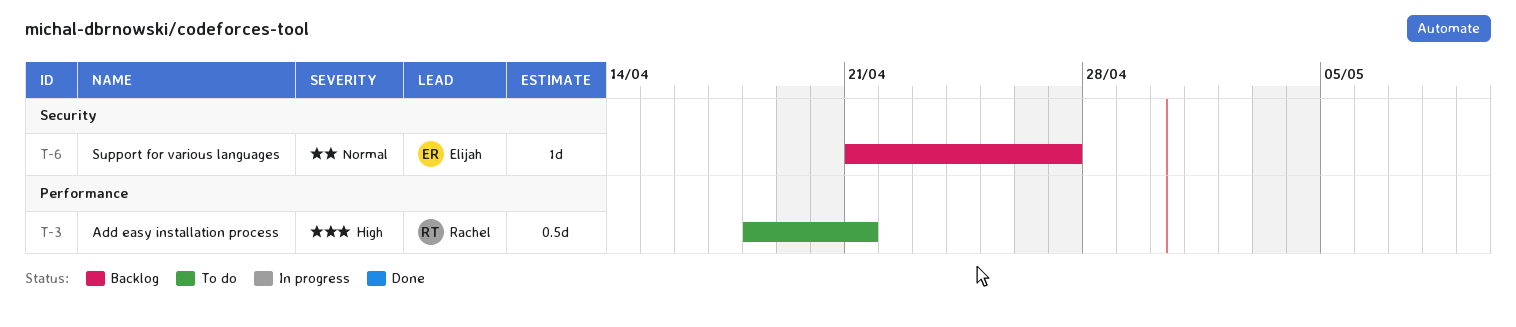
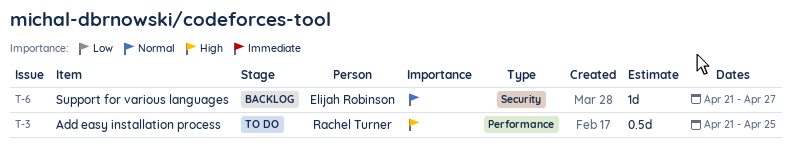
T-3, start: Apr 18 -> Apr 21
T-3, due: Apr 21 -> Apr 25

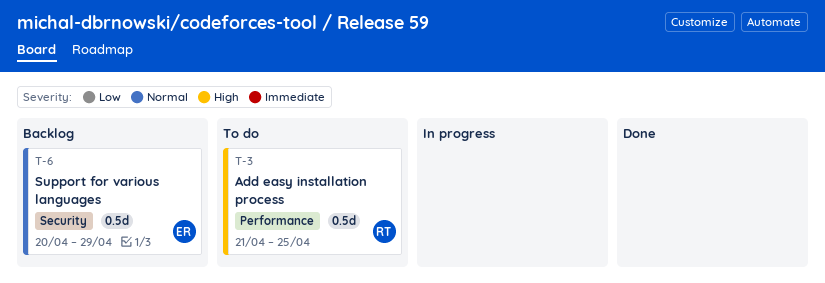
T-6, estimate: 1d -> 0.5d
T-6, start: Apr 21 -> Apr 20
T-6, due: Apr 27 -> Apr 29

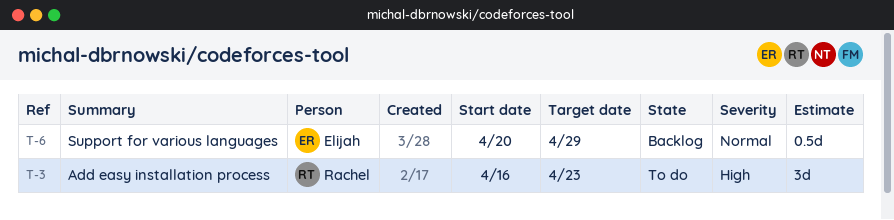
T-3, estimate: 0.5d -> 3d
T-3, start: Apr 21 -> Apr 16
T-3, due: Apr 25 -> Apr 23

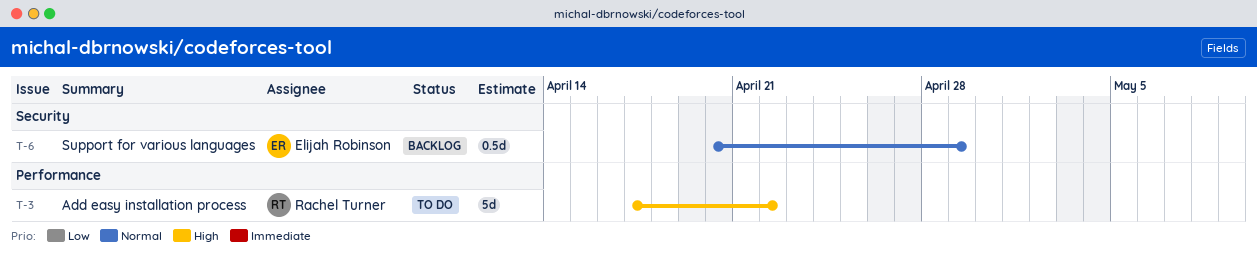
T-3, estimate: 3d -> 5d
T-3, start: Apr 16 -> Apr 17
T-3, due: Apr 23 -> Apr 22

